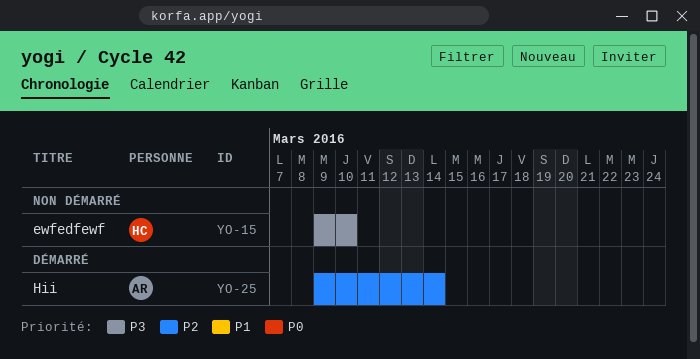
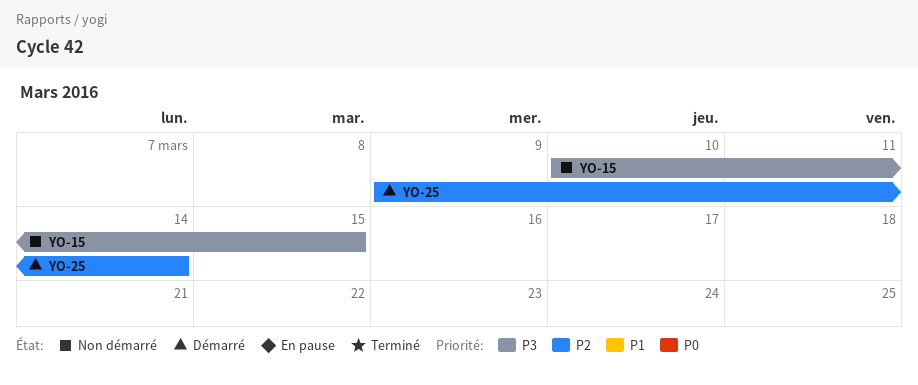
YO-15, start: Mar 9 -> Mar 10
YO-15, due: Mar 10 -> Mar 15

